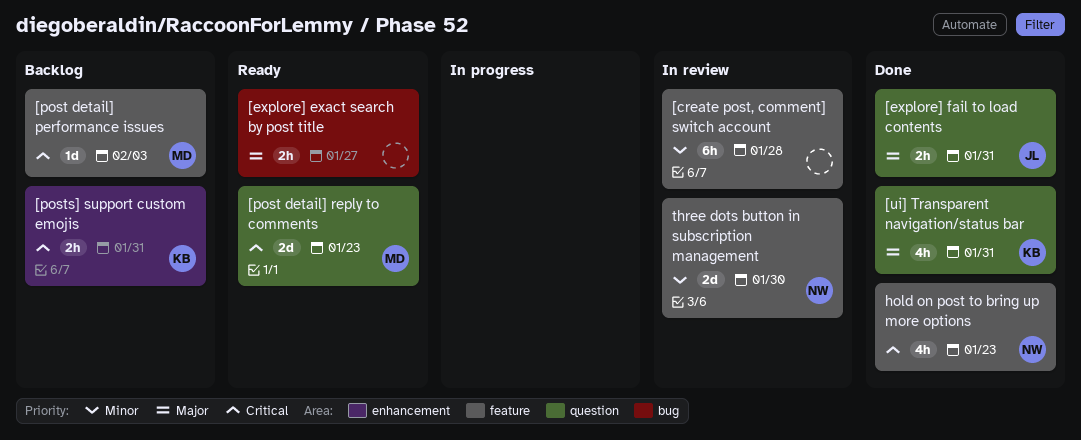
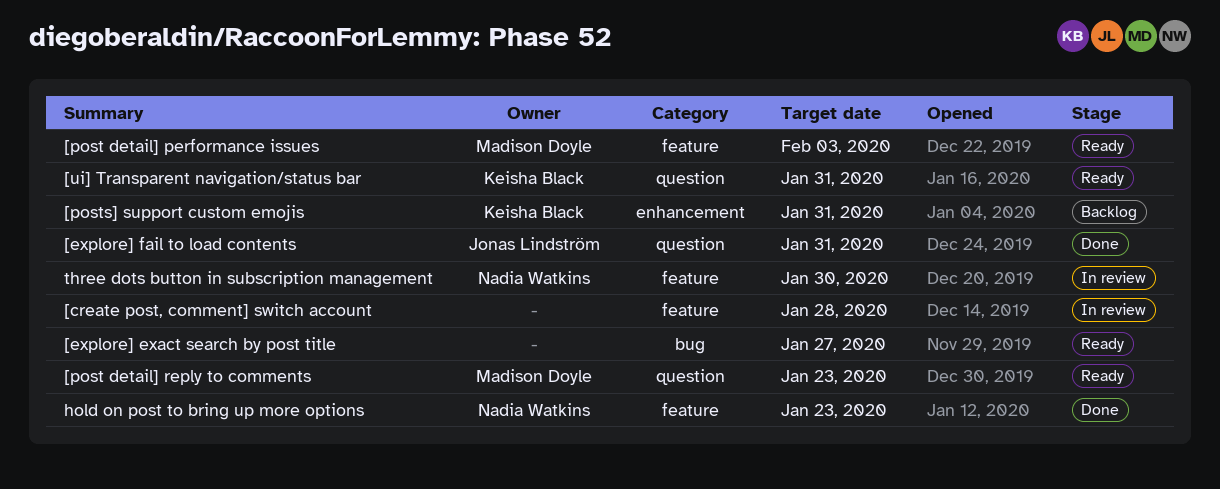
[post detail] performance issues, status: Backlog -> Ready
[ui] Transparent navigation/status bar, status: Done -> Ready

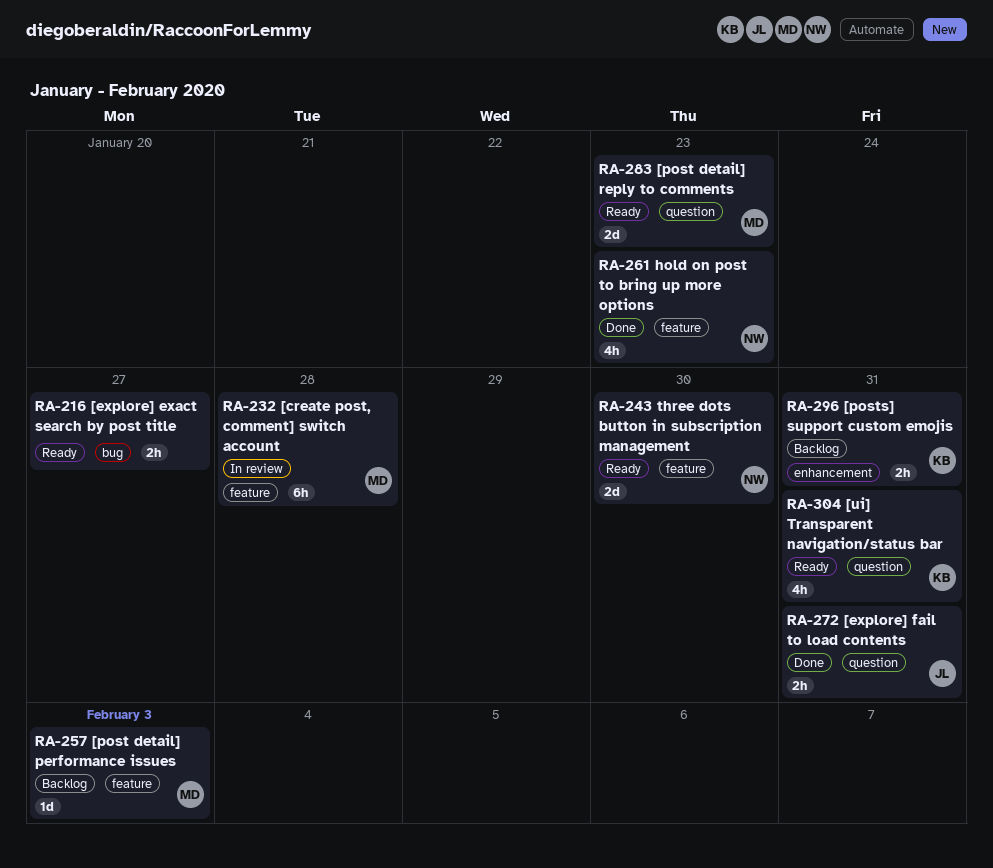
[create post, comment] switch account, owner: none -> Madison Doyle
[post detail] performance issues, status: Ready -> Backlog
three dots button in subscription management, status: In review -> Ready

